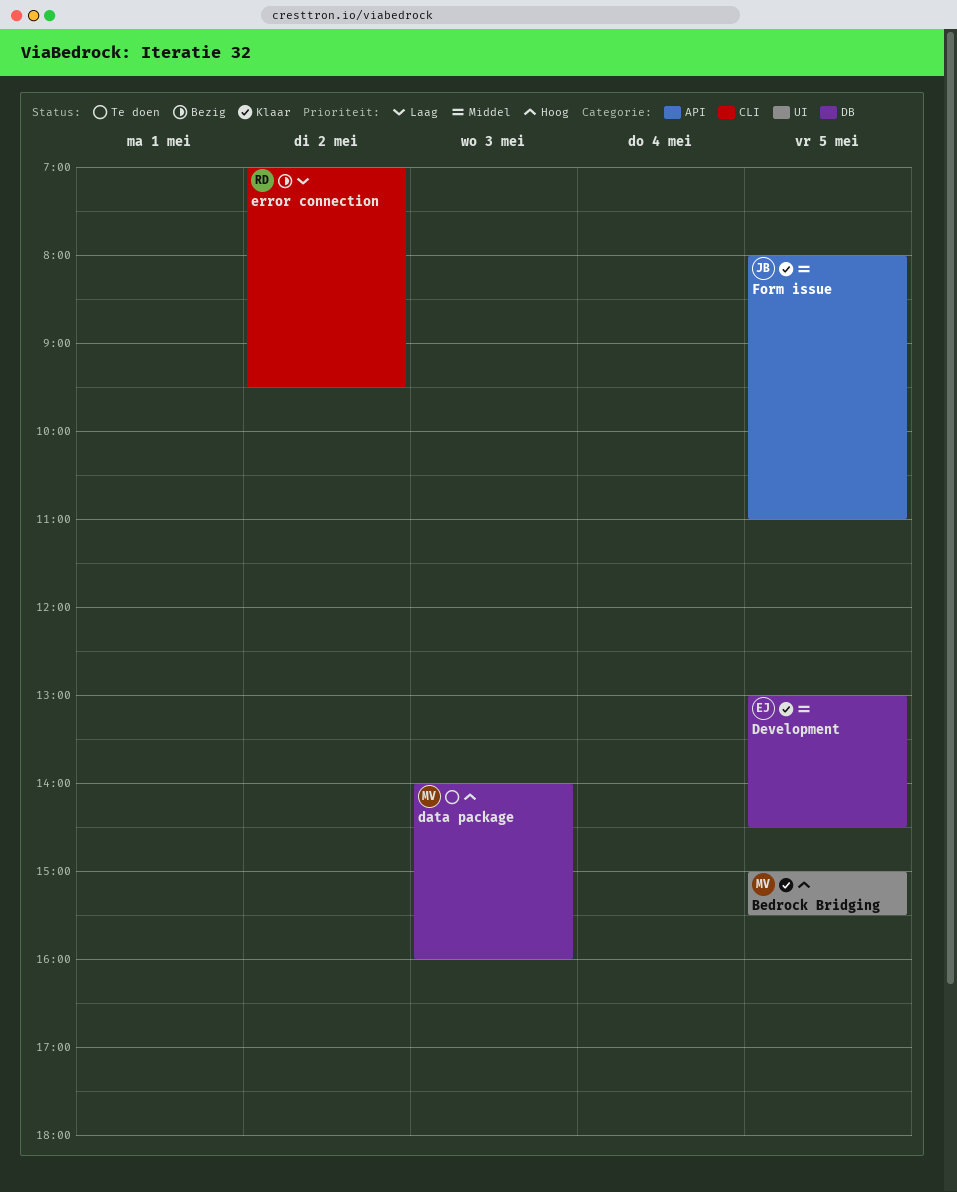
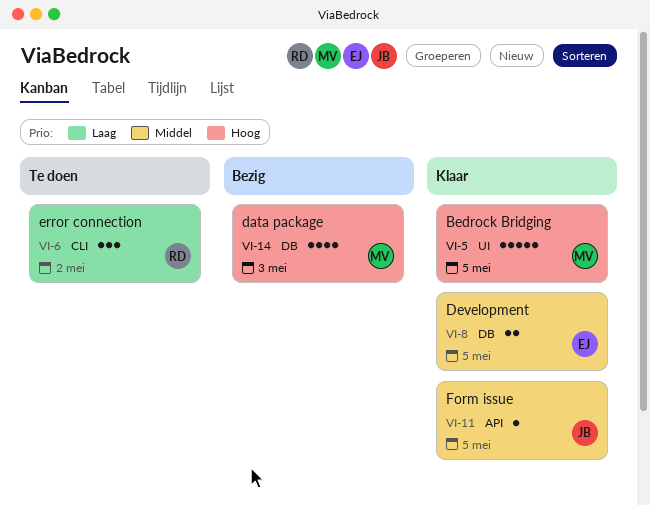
data package, status: Te doen -> Bezig
error connection, status: Bezig -> Te doen

